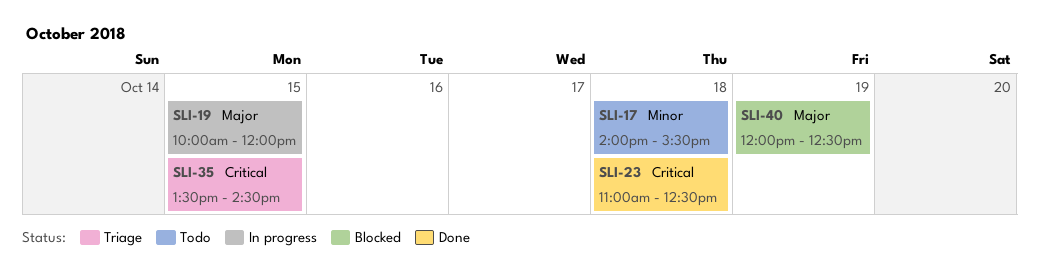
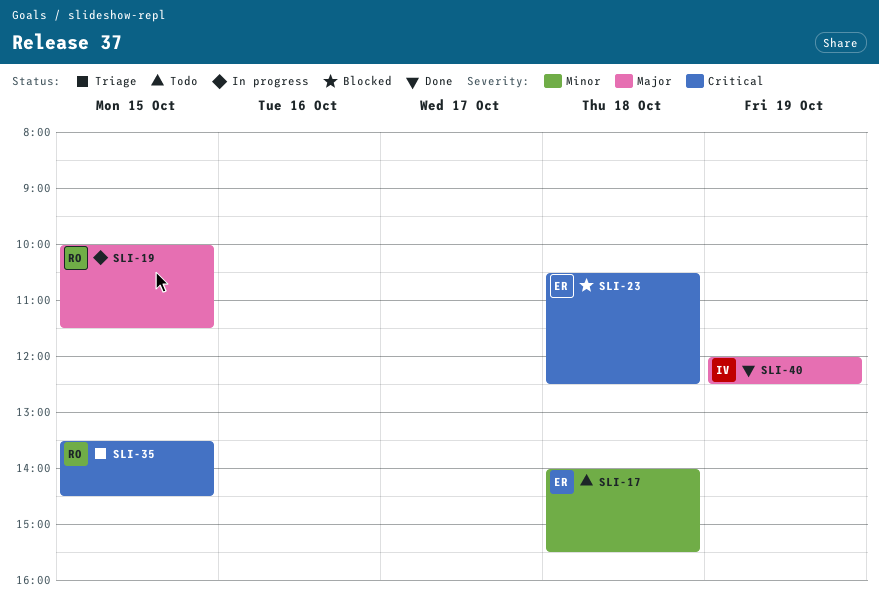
SLI-19, ends: 12:00 -> 11:30
SLI-23, status: Done -> Blocked
SLI-23, begins: 11:00 -> 10:30
SLI-40, status: Blocked -> Done

